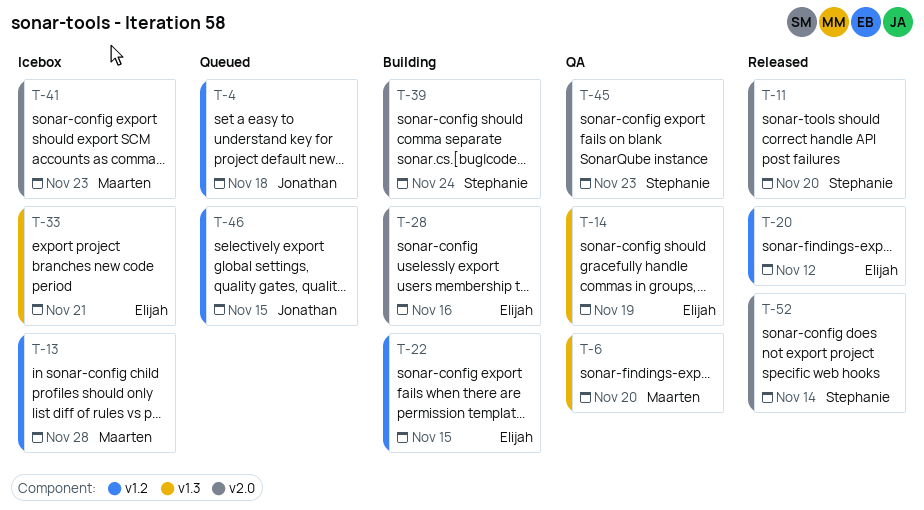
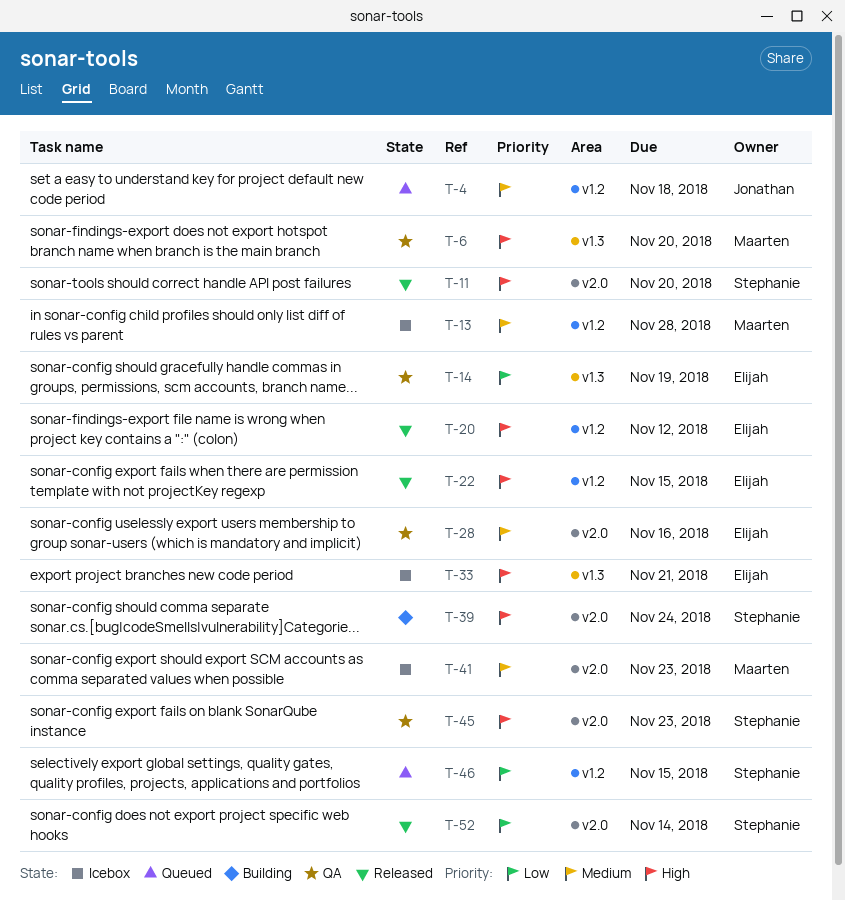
T-22, status: Building -> Released
T-28, status: Building -> QA
T-46, owner: Jonathan -> Stephanie

